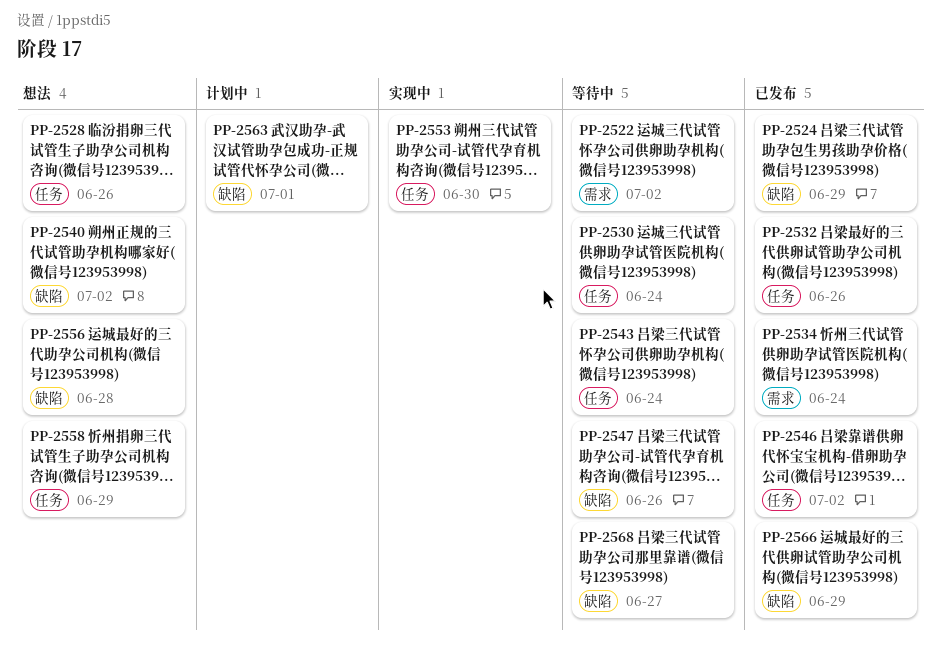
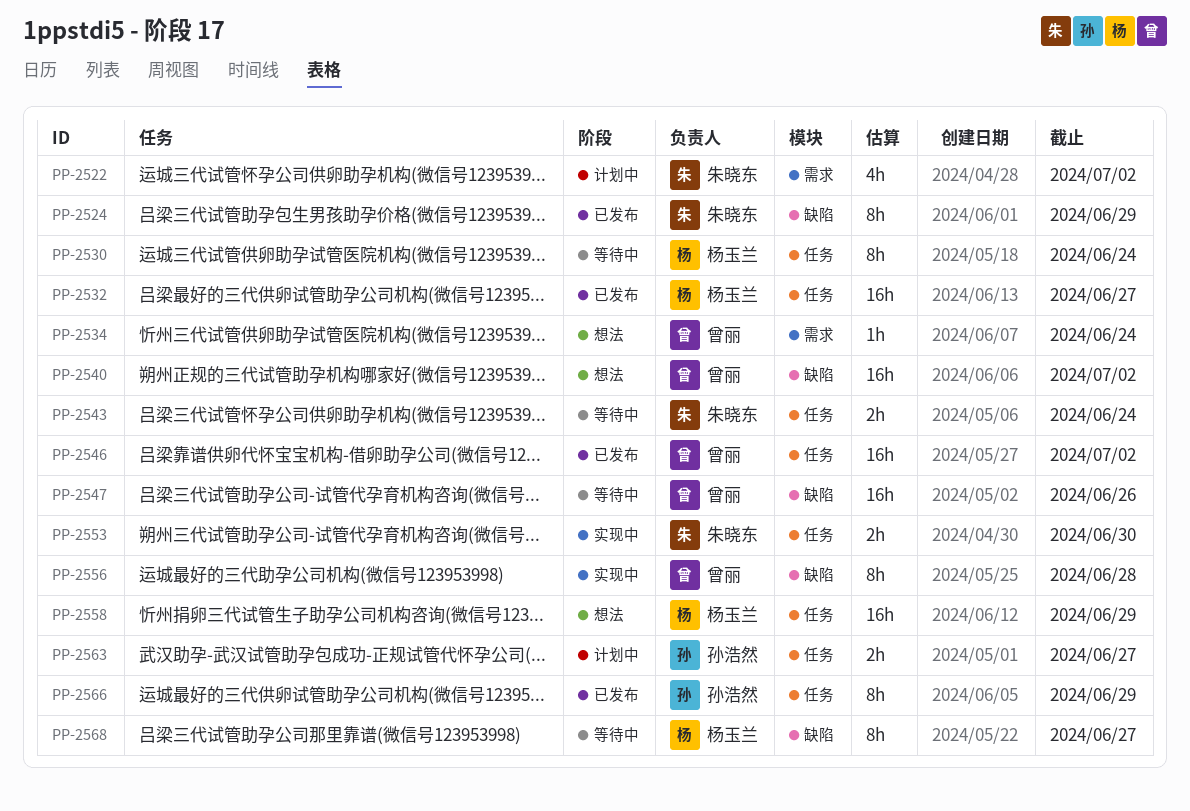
PP-2522, status: 等待中 -> 计划中
PP-2528: present -> none
PP-2532, due: Jun 26 -> Jun 27
PP-2534, status: 已发布 -> 想法
PP-2556, status: 想法 -> 实现中
PP-2563, label: 缺陷 -> 任务
PP-2563, due: Jul 1 -> Jun 27
PP-2566, label: 缺陷 -> 任务

